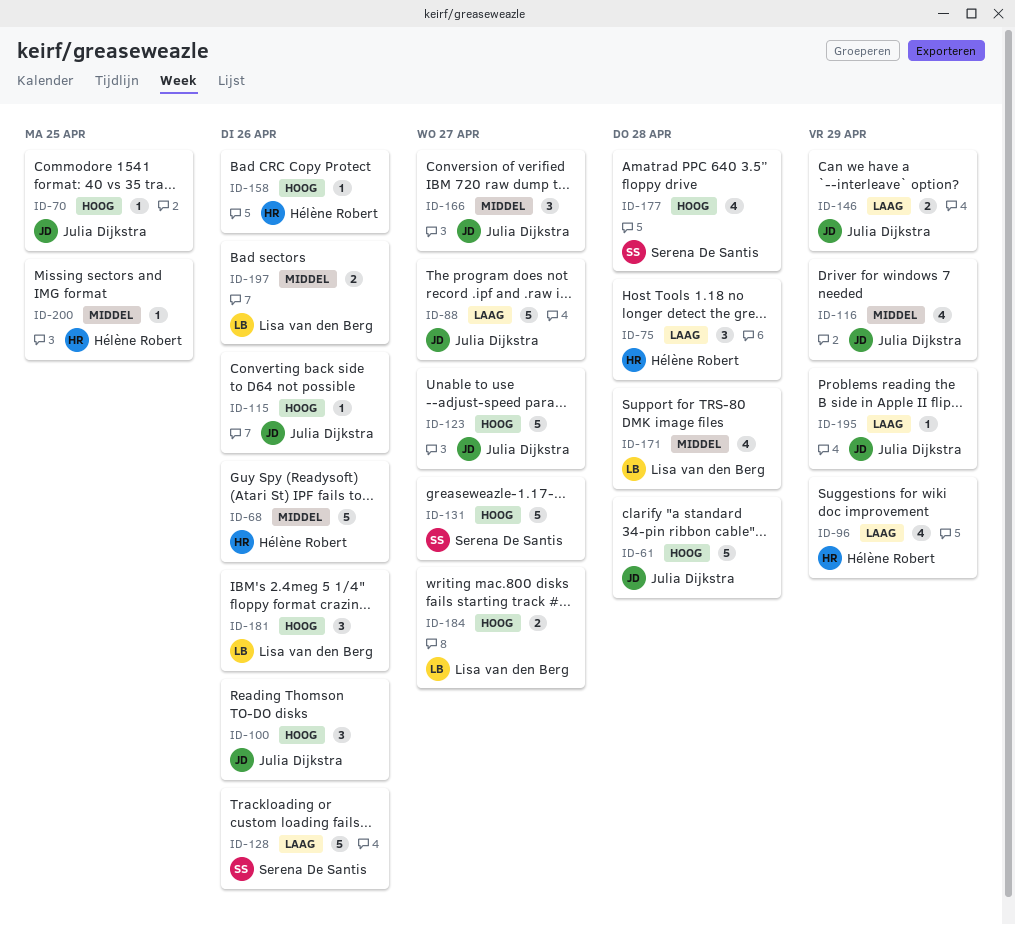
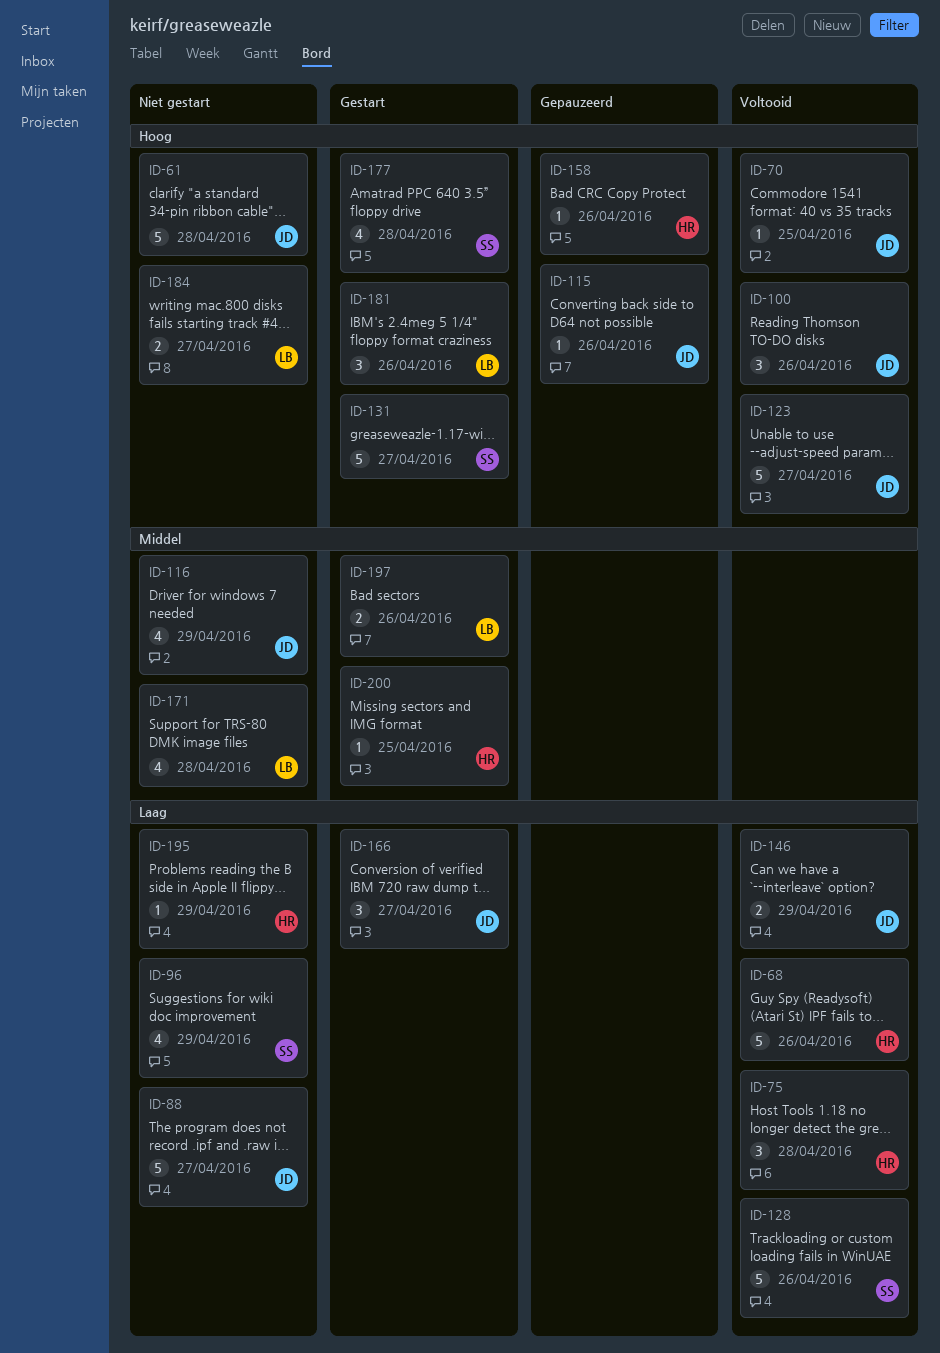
ID-68, priority: Middel -> Laag
ID-96, owner: Hélène Robert -> Serena De Santis
ID-166, priority: Middel -> Laag
ID-195, owner: Julia Dijkstra -> Hélène Robert

